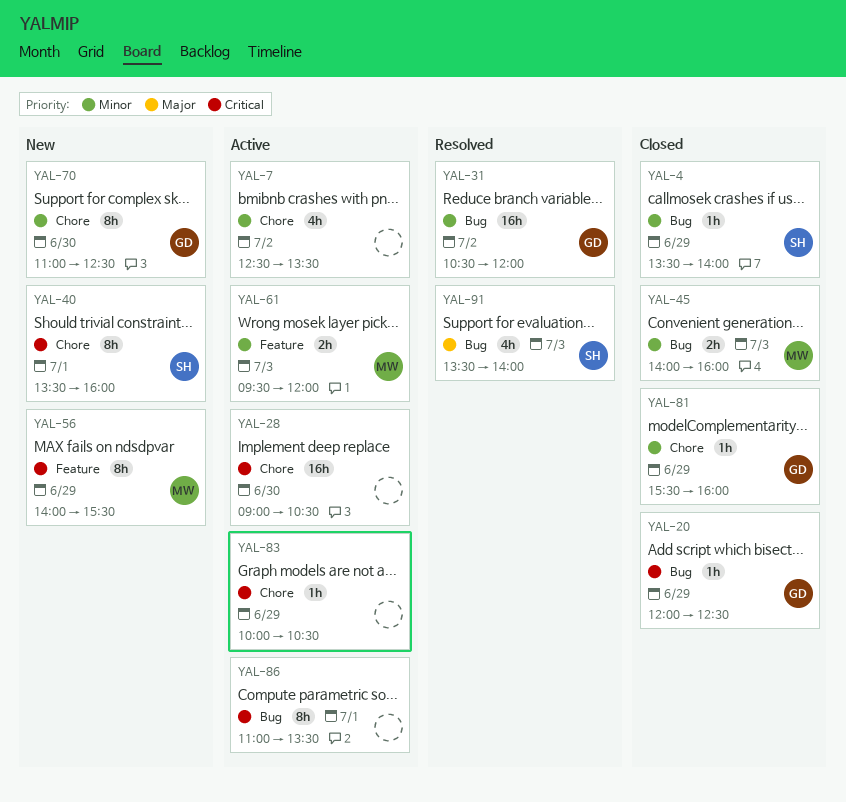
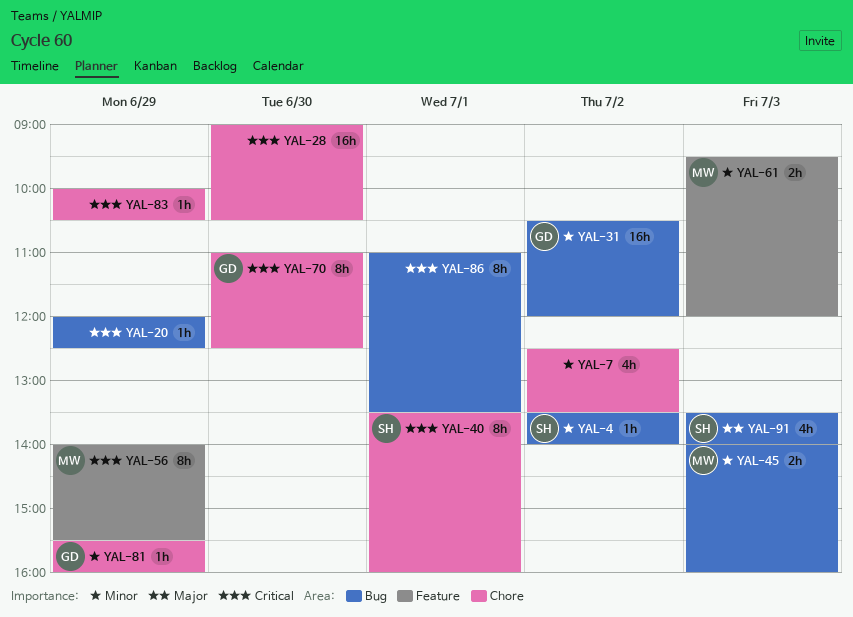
YAL-4, day: Jun 29 -> Jul 2
YAL-20, owner: GD -> none
YAL-70, priority: Minor -> Critical

